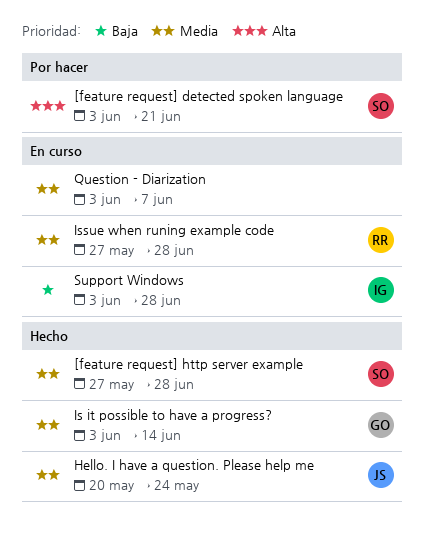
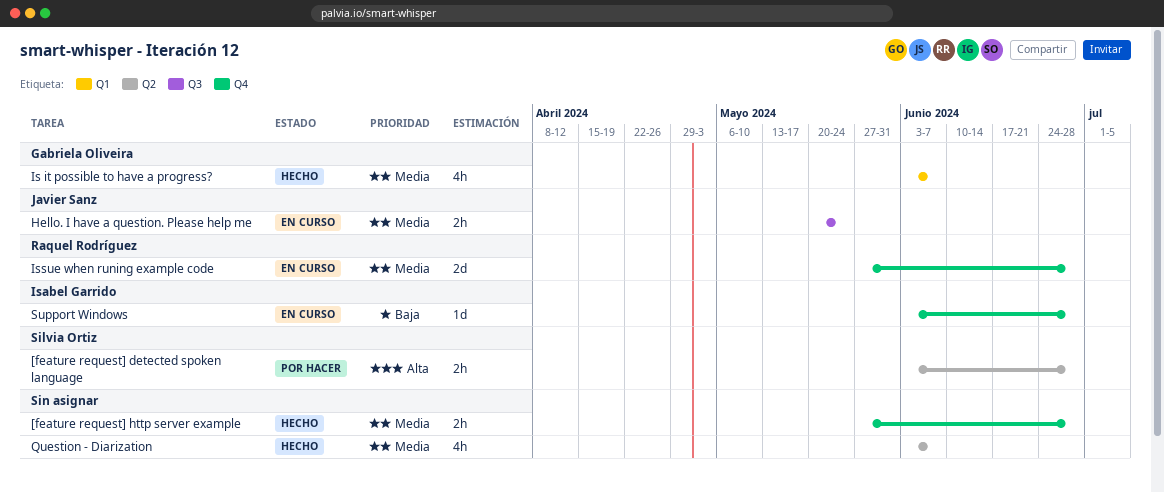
[feature request] detected spoken language, due: Jun 21 -> Jun 28
[feature request] http server example, owner: Silvia Ortiz -> none
Hello. I have a question. Please help me, status: Hecho -> En curso
Is it possible to have a progress?, due: Jun 14 -> Jun 7
Question - Diarization, status: En curso -> Hecho

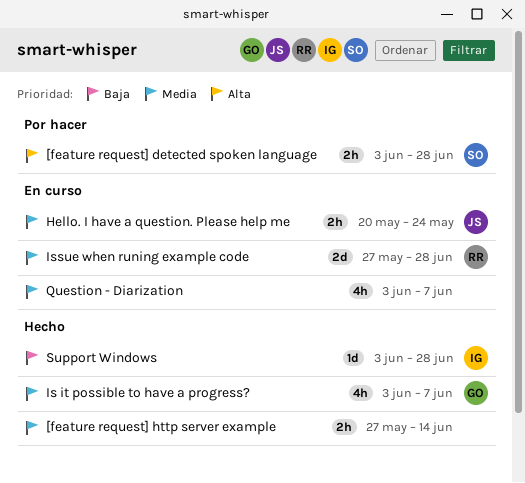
[feature request] http server example, due: Jun 28 -> Jun 14
Question - Diarization, status: Hecho -> En curso
Support Windows, status: En curso -> Hecho

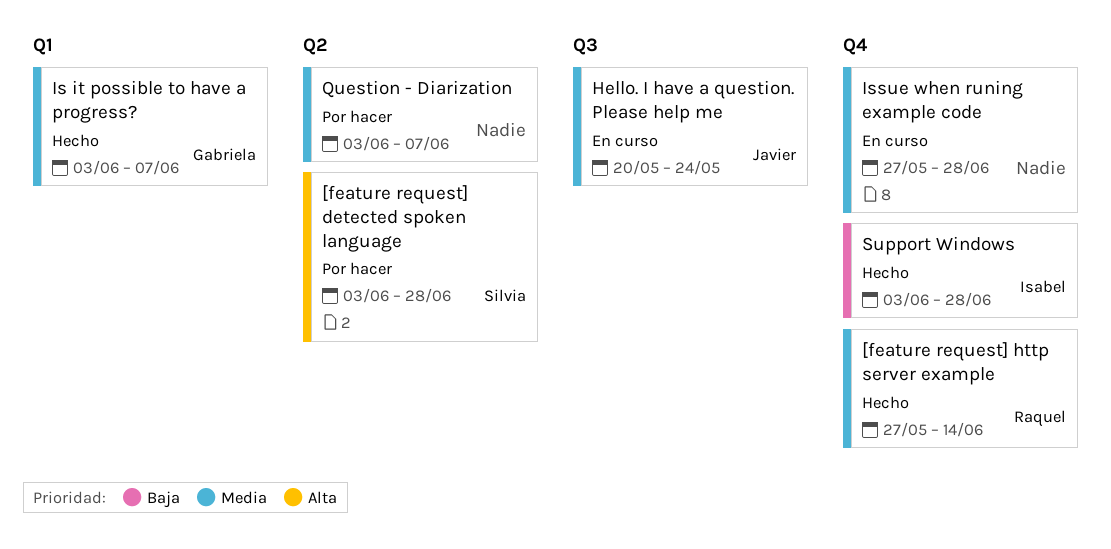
[feature request] http server example, owner: none -> Raquel
Issue when runing example code, owner: Raquel -> none
Question - Diarization, status: En curso -> Por hacer

